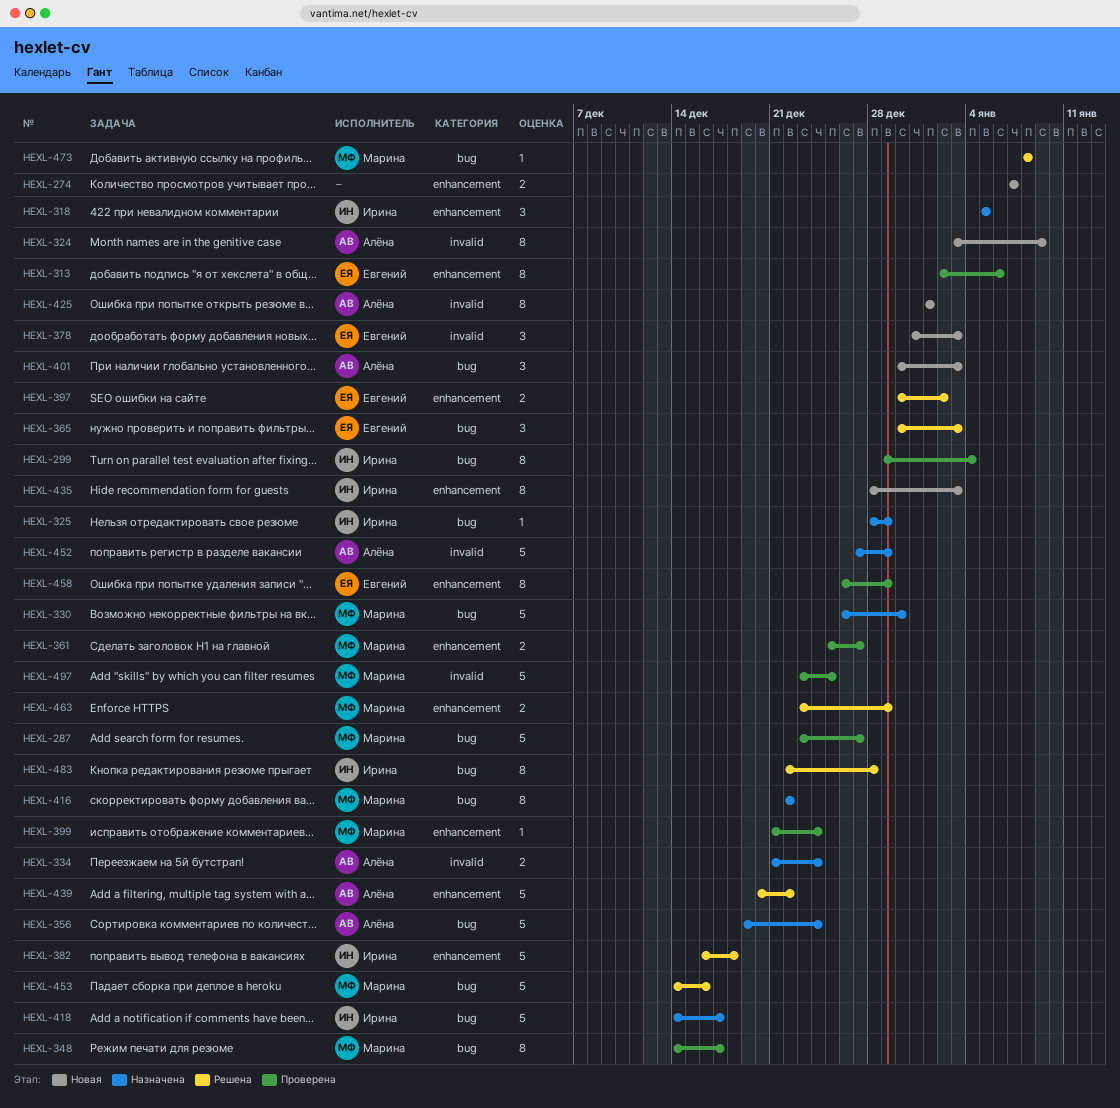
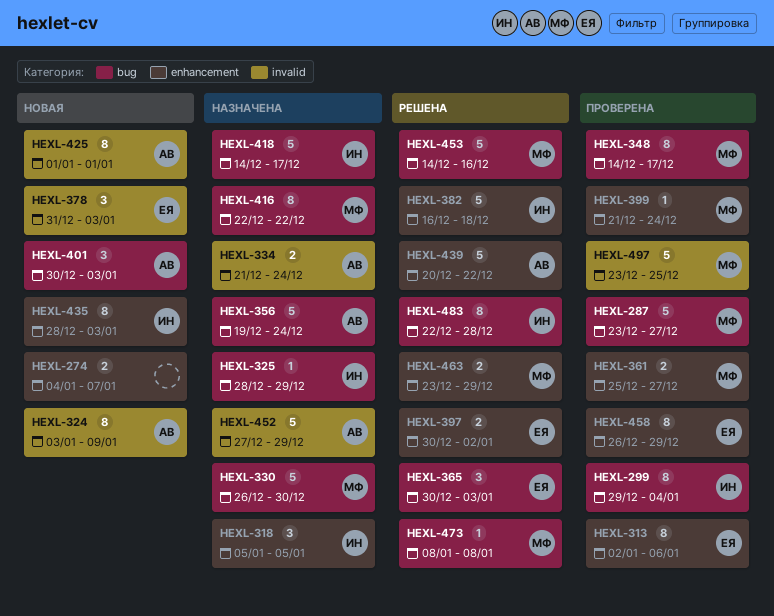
HEXL-274, start: Jan 7 -> Jan 4

